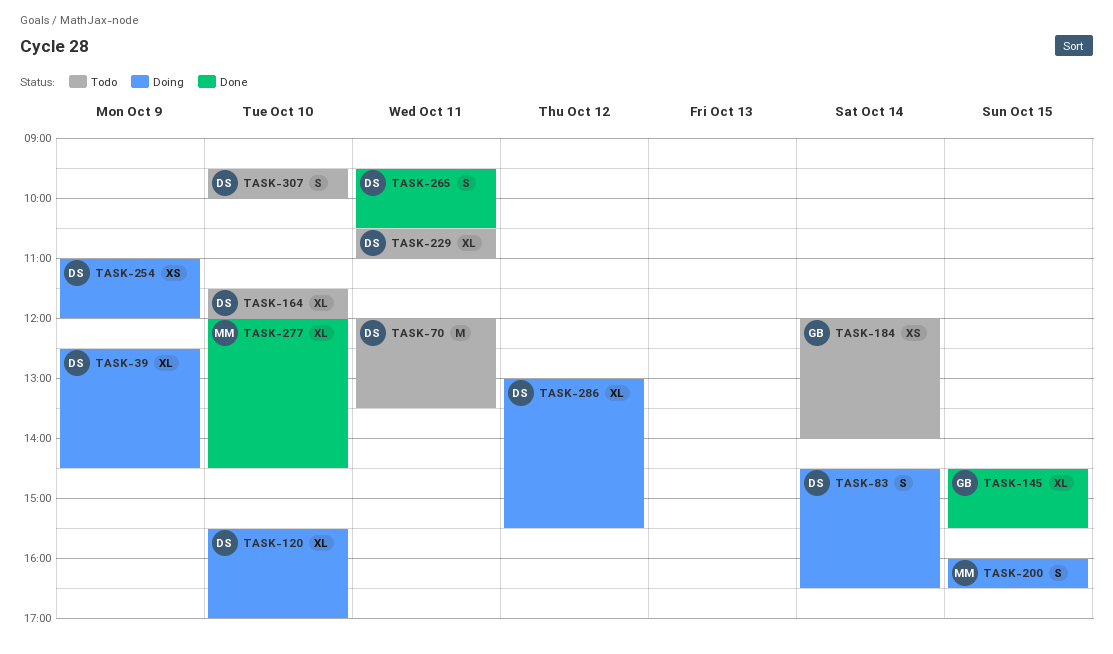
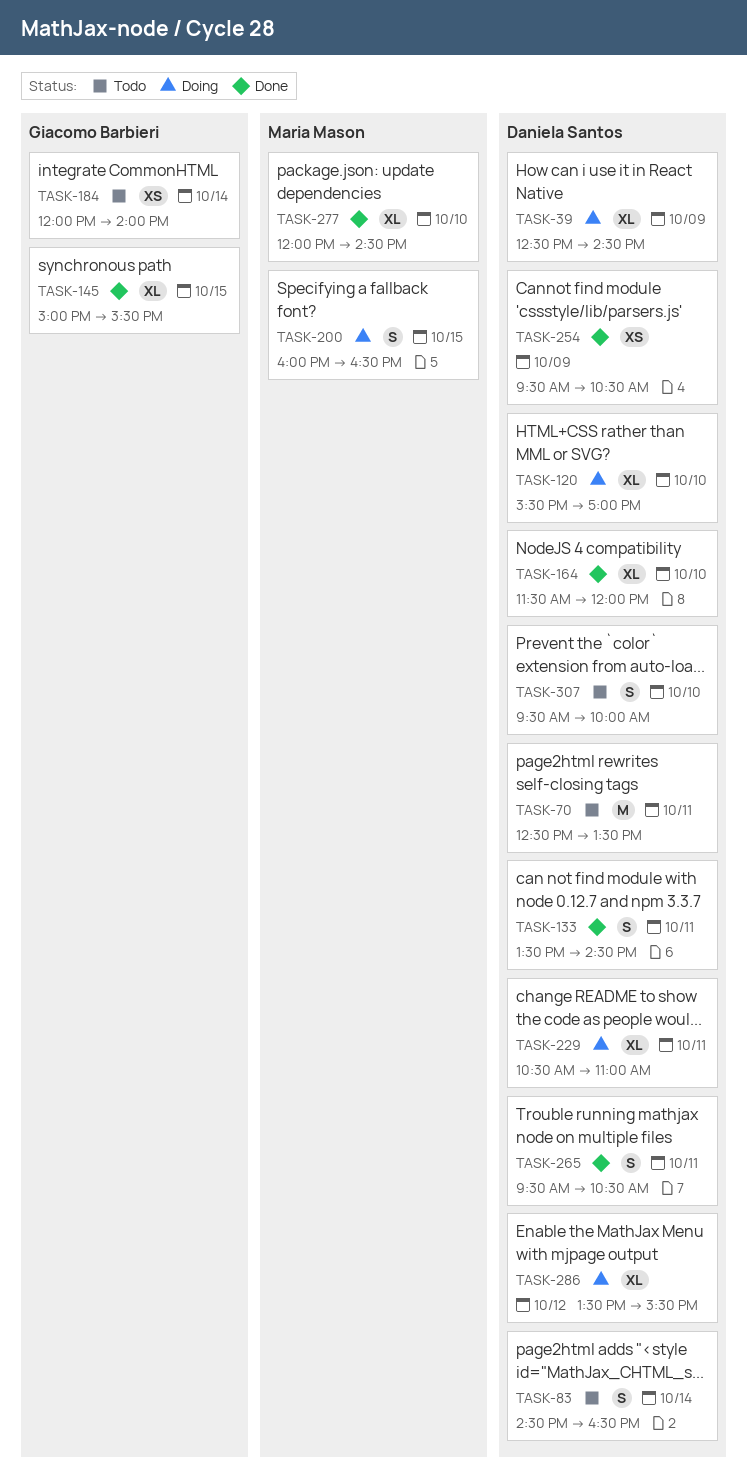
TASK-70, begins: 12:00 -> 12:30
TASK-83, status: Doing -> Todo
TASK-133: none -> present
TASK-145, begins: 14:30 -> 15:00
TASK-164, status: Todo -> Done
TASK-229, status: Todo -> Doing
TASK-254, status: Doing -> Done
TASK-254, begins: 11:00 -> 09:30
TASK-254, ends: 12:00 -> 10:30
TASK-286, begins: 13:00 -> 13:30

